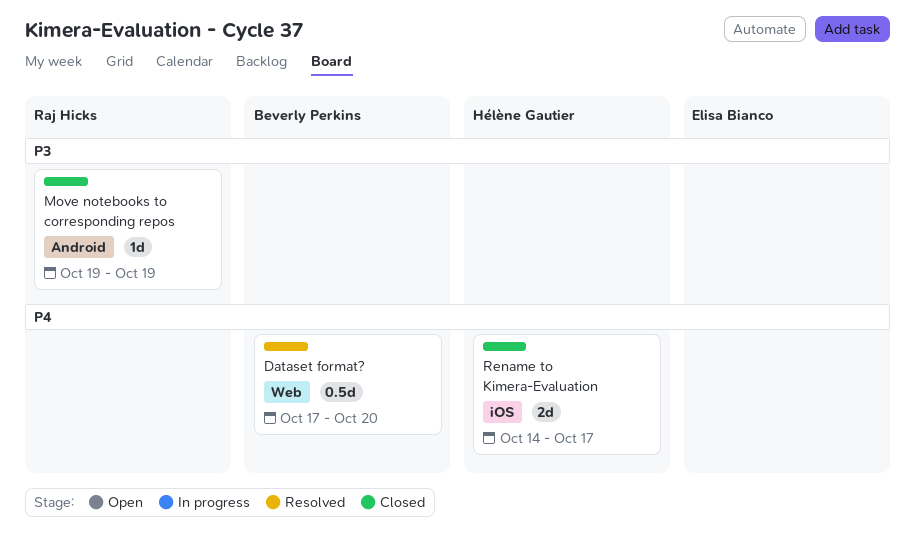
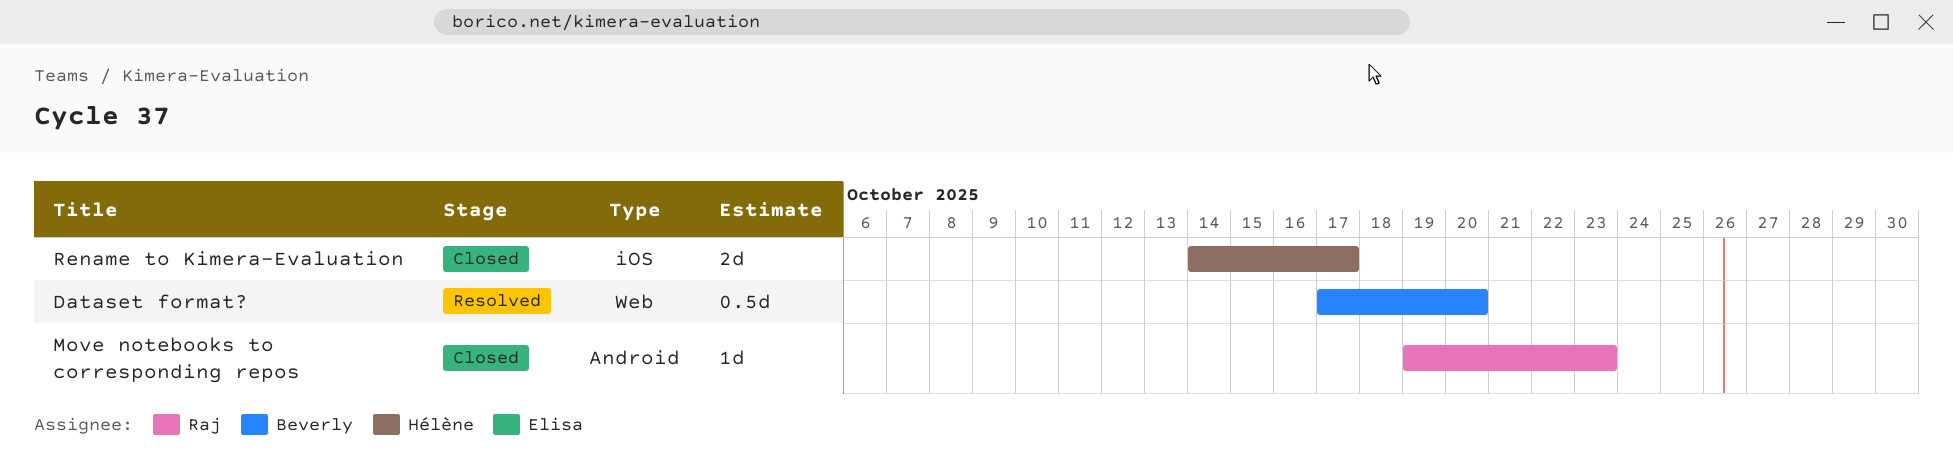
Move notebooks to corresponding repos, due: Oct 19 -> Oct 23

